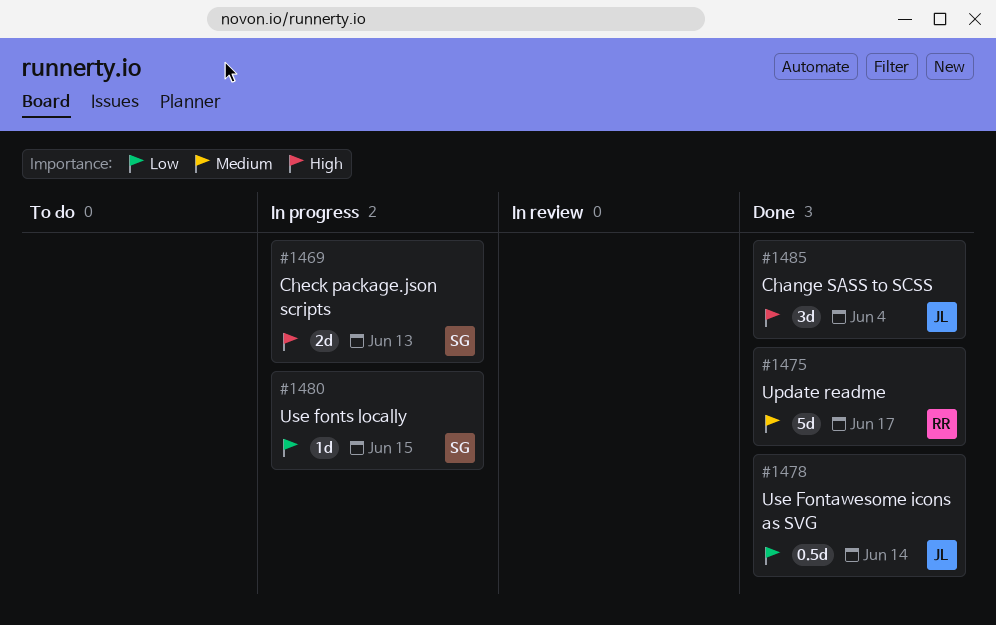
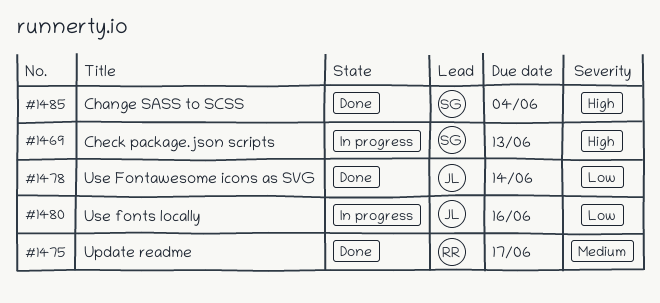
#1480, owner: SG -> JL
#1480, due: Jun 15 -> Jun 16
#1485, owner: JL -> SG

